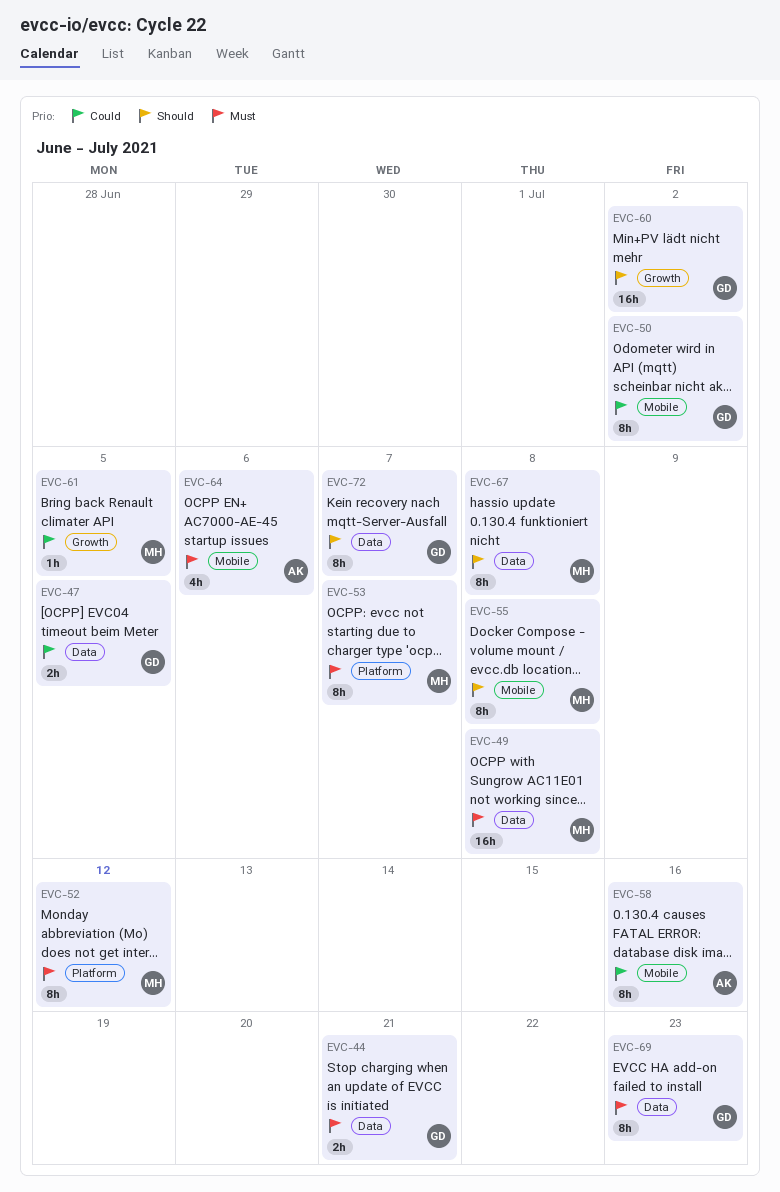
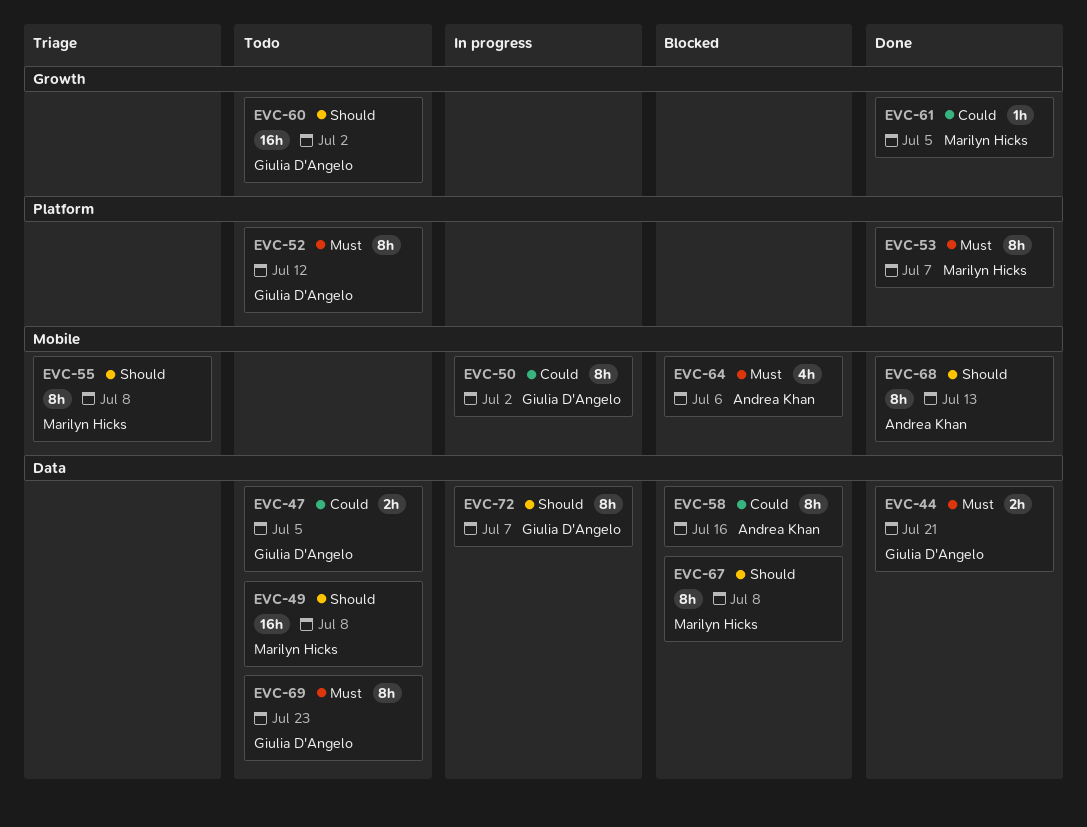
EVC-49, priority: Must -> Should
EVC-52, owner: Marilyn Hicks -> Giulia D'Angelo
EVC-58, label: Mobile -> Data
EVC-68: none -> present

